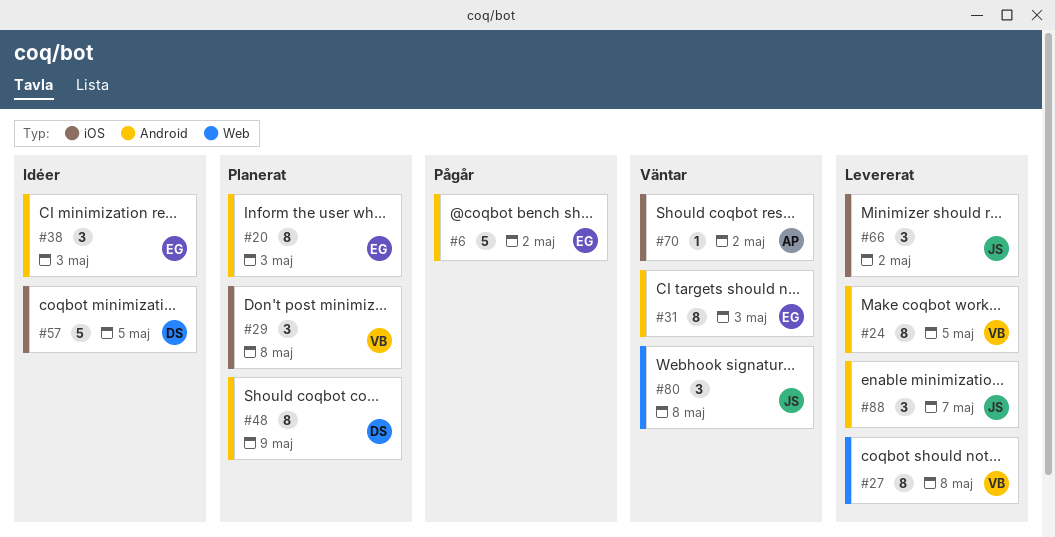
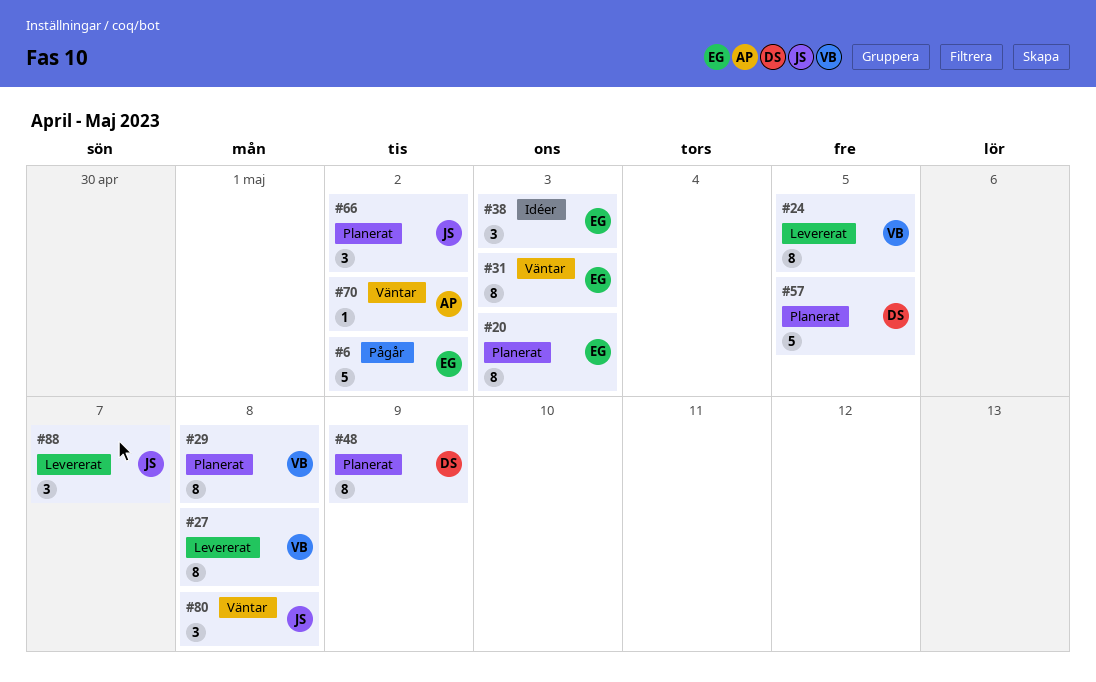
#29, estimate: 3 -> 8
#57, status: Idéer -> Planerat
#66, status: Levererat -> Planerat

